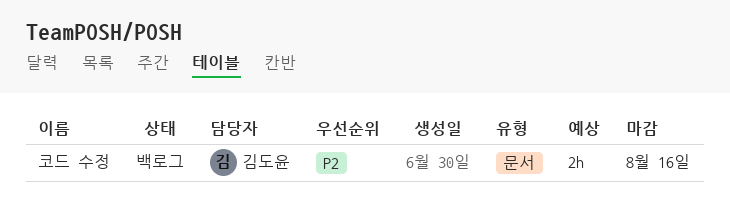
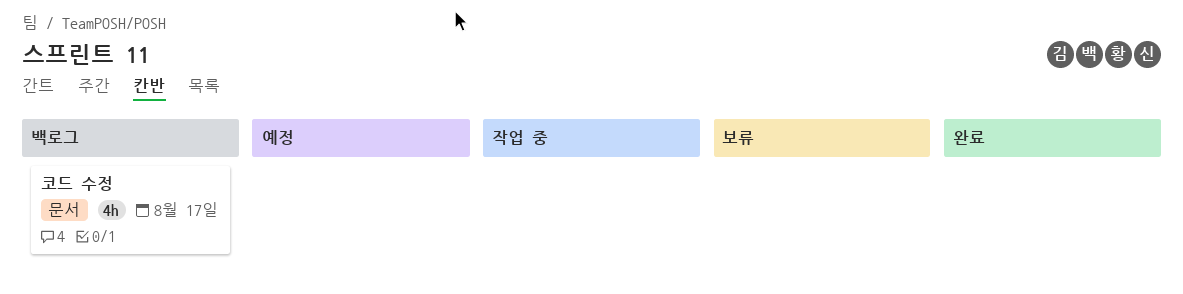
코드 수정, estimate: 2h -> 4h
코드 수정, due: Aug 16 -> Aug 17

